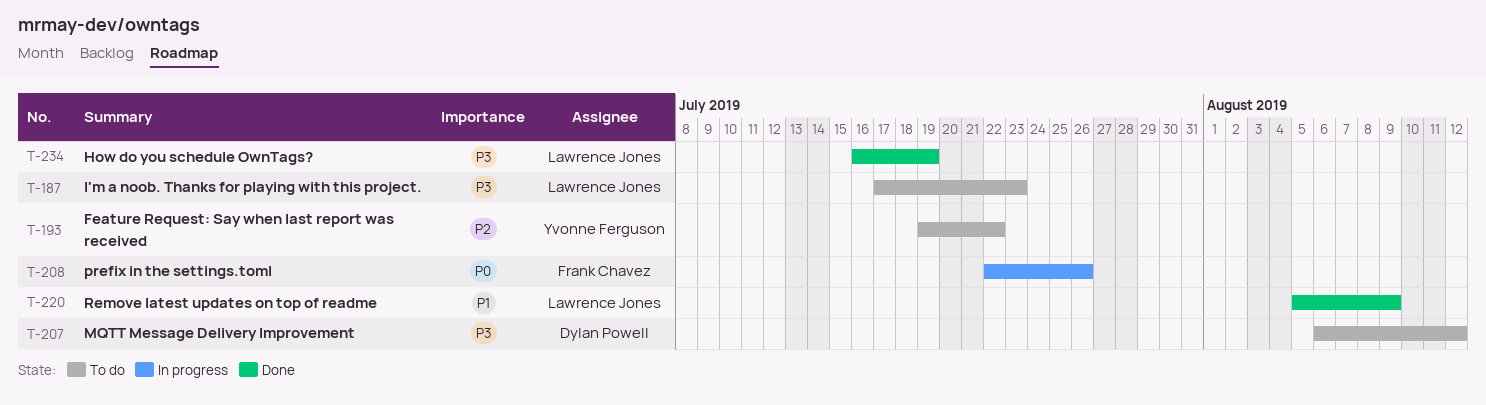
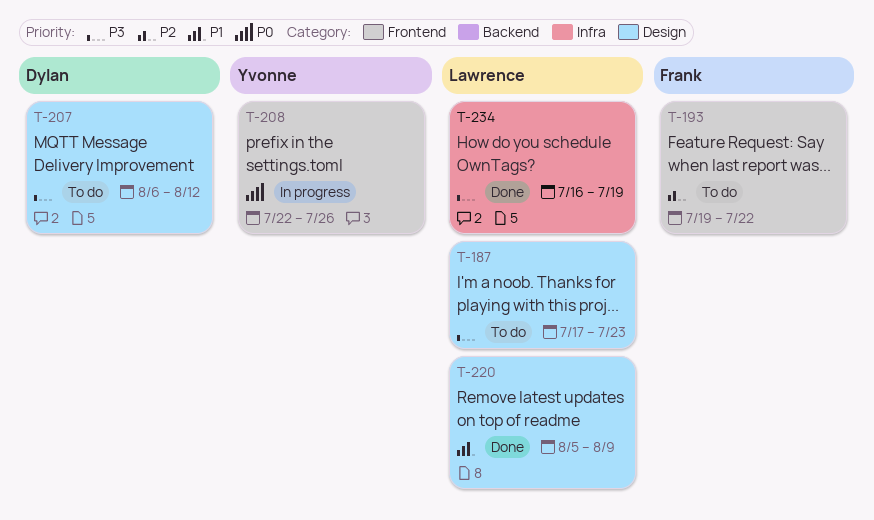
T-193, owner: Yvonne Ferguson -> Frank Chavez
T-208, owner: Frank Chavez -> Yvonne Ferguson

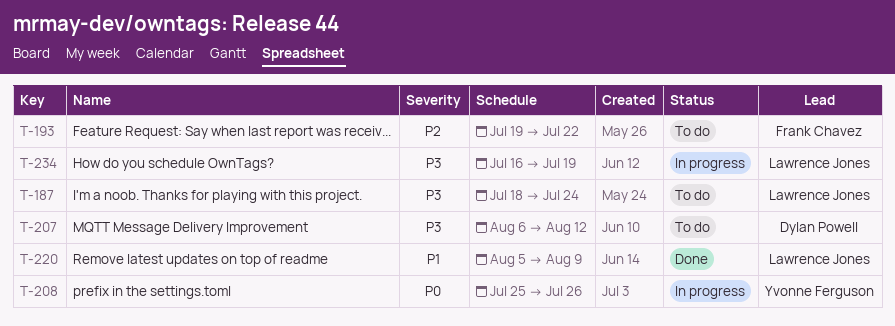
T-187, start: Jul 17 -> Jul 18
T-187, due: Jul 23 -> Jul 24
T-208, start: Jul 22 -> Jul 25
T-234, status: Done -> In progress

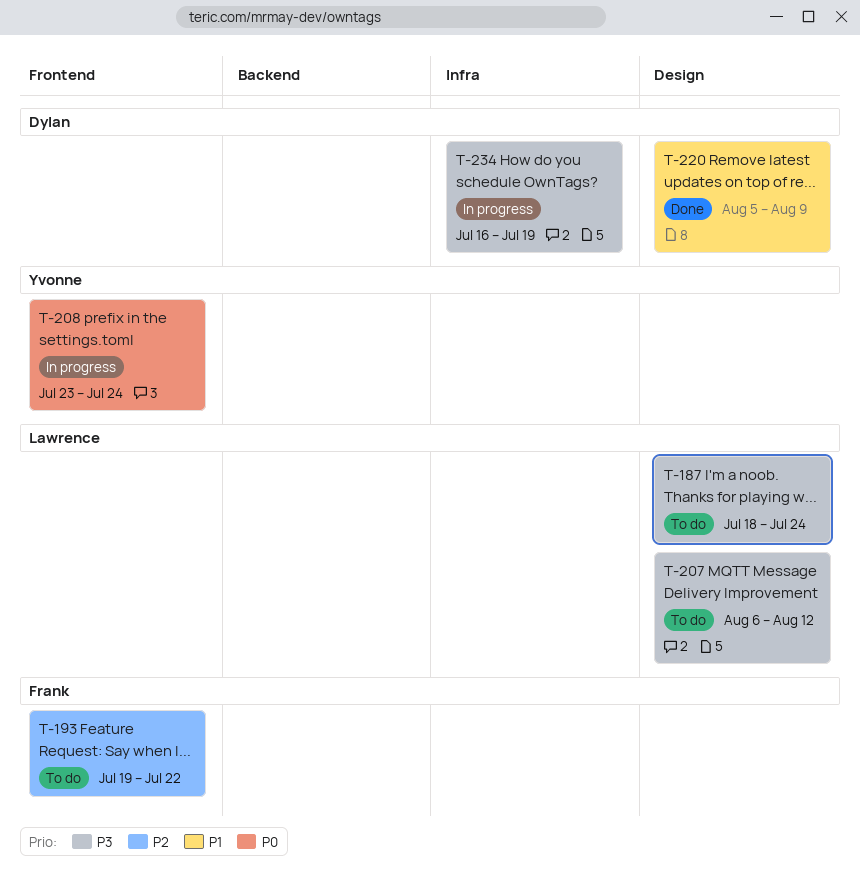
T-207, owner: Dylan Powell -> Lawrence Jones
T-208, start: Jul 25 -> Jul 23
T-208, due: Jul 26 -> Jul 24
T-220, owner: Lawrence Jones -> Dylan Powell
T-234, owner: Lawrence Jones -> Dylan Powell

